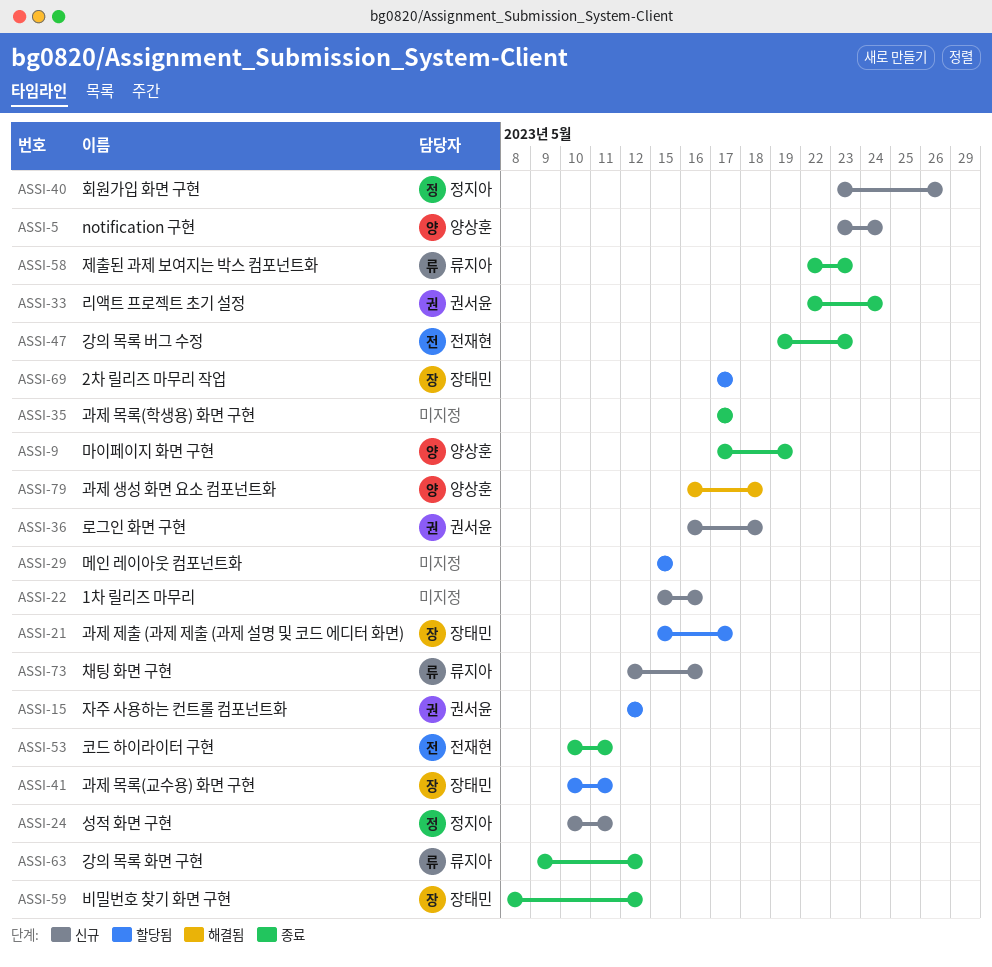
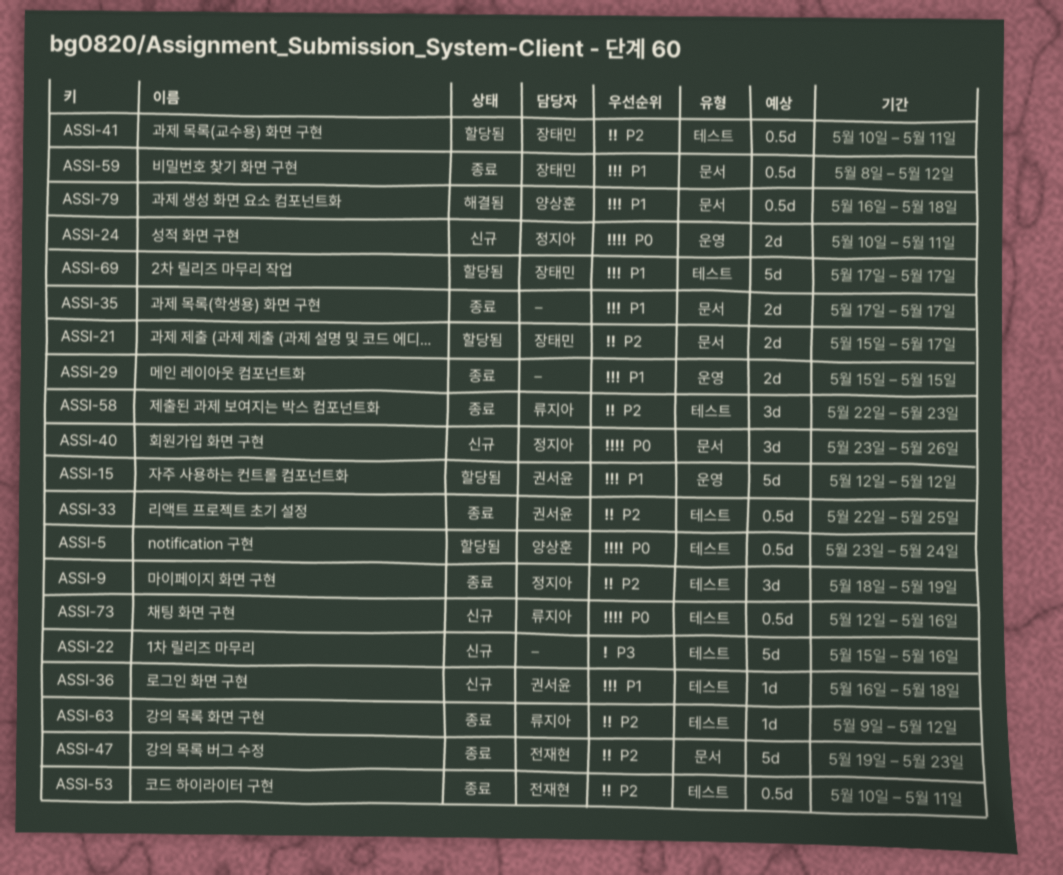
ASSI-5, status: 신규 -> 할당됨
ASSI-9, owner: 양상훈 -> 정지아
ASSI-9, start: May 17 -> May 18
ASSI-29, status: 할당됨 -> 종료
ASSI-33, due: May 24 -> May 25

